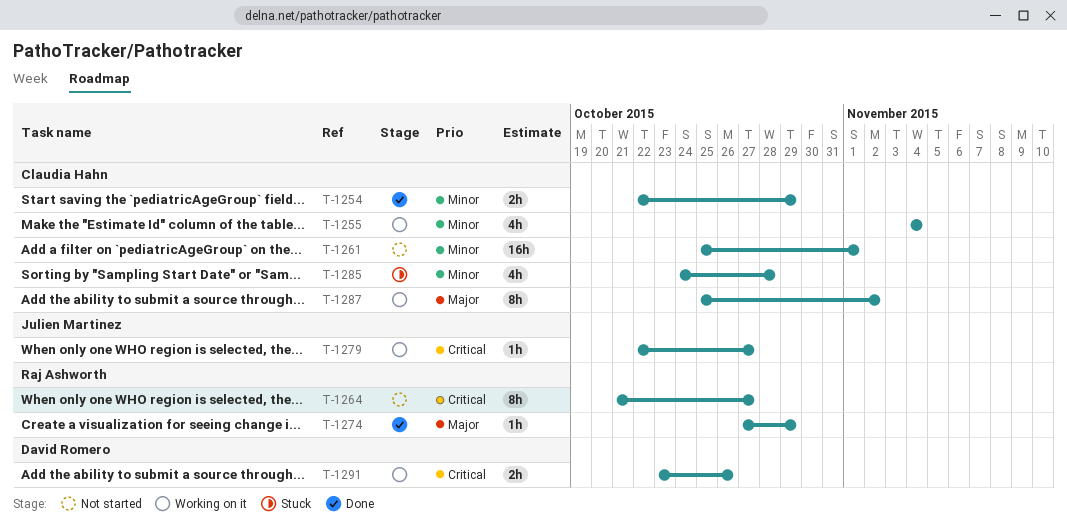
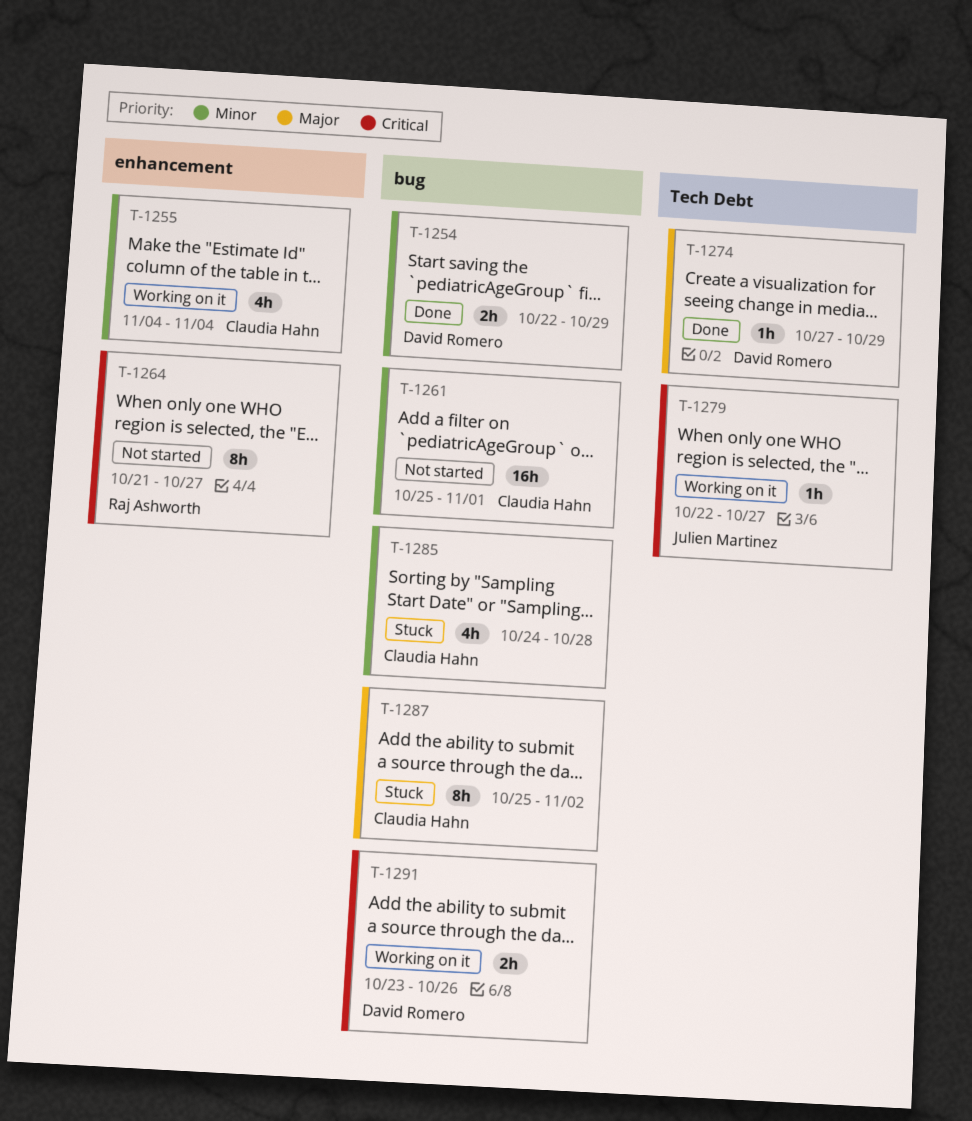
T-1254, owner: Claudia Hahn -> David Romero
T-1274, owner: Raj Ashworth -> David Romero
T-1287, status: Working on it -> Stuck

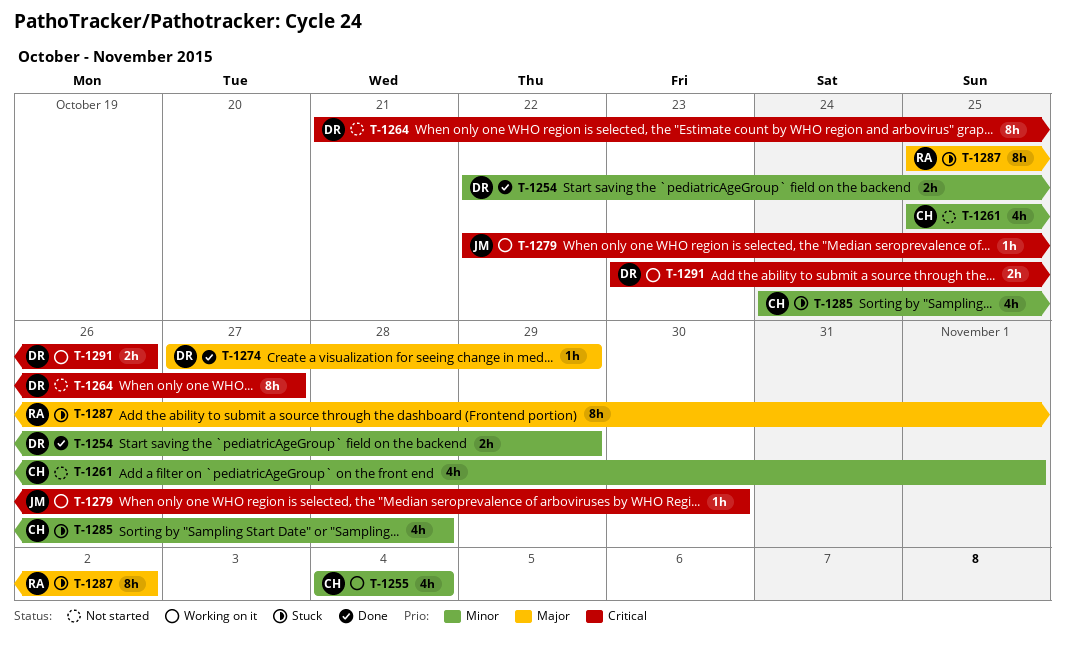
T-1261, estimate: 16h -> 4h
T-1264, owner: Raj Ashworth -> David Romero
T-1279, due: Oct 27 -> Oct 30
T-1287, owner: Claudia Hahn -> Raj Ashworth

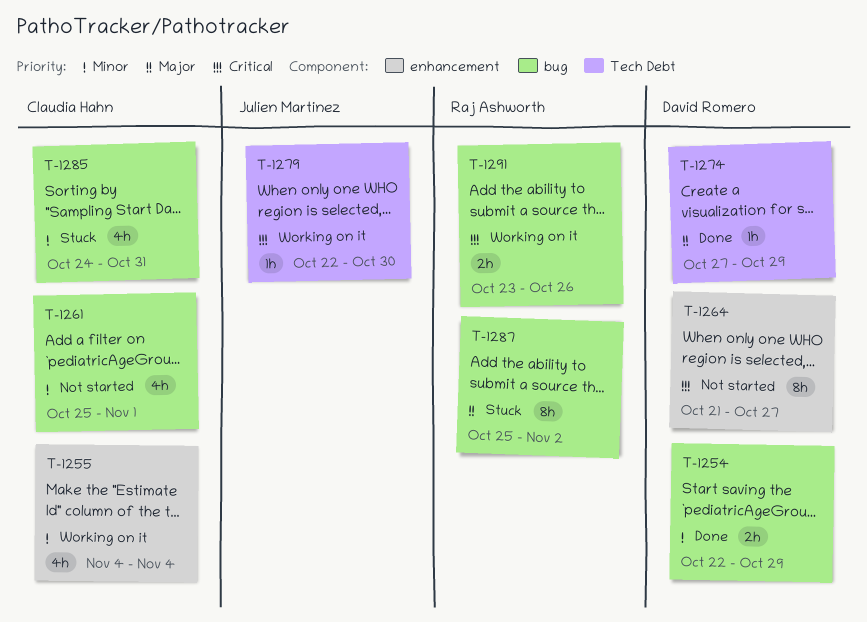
T-1285, due: Oct 28 -> Oct 31
T-1291, owner: David Romero -> Raj Ashworth

